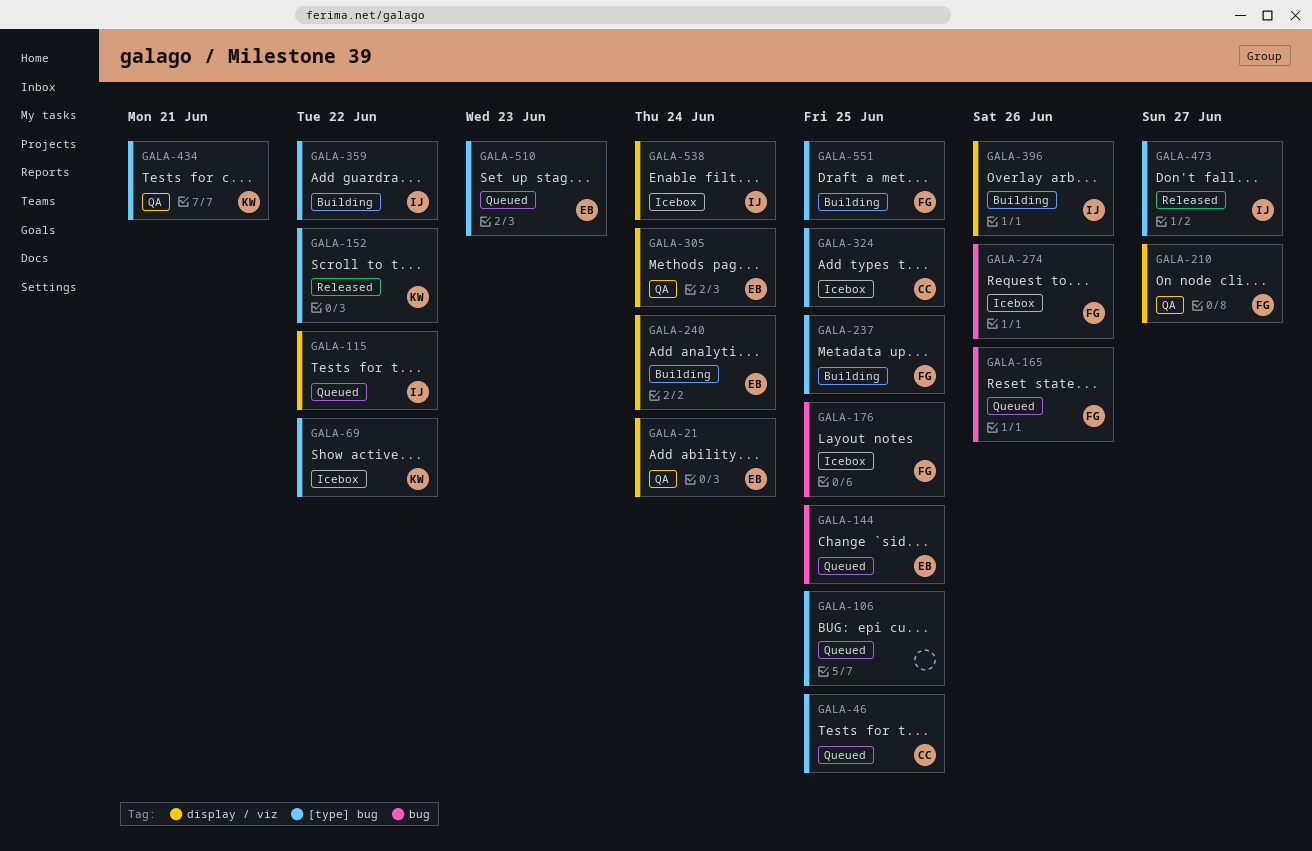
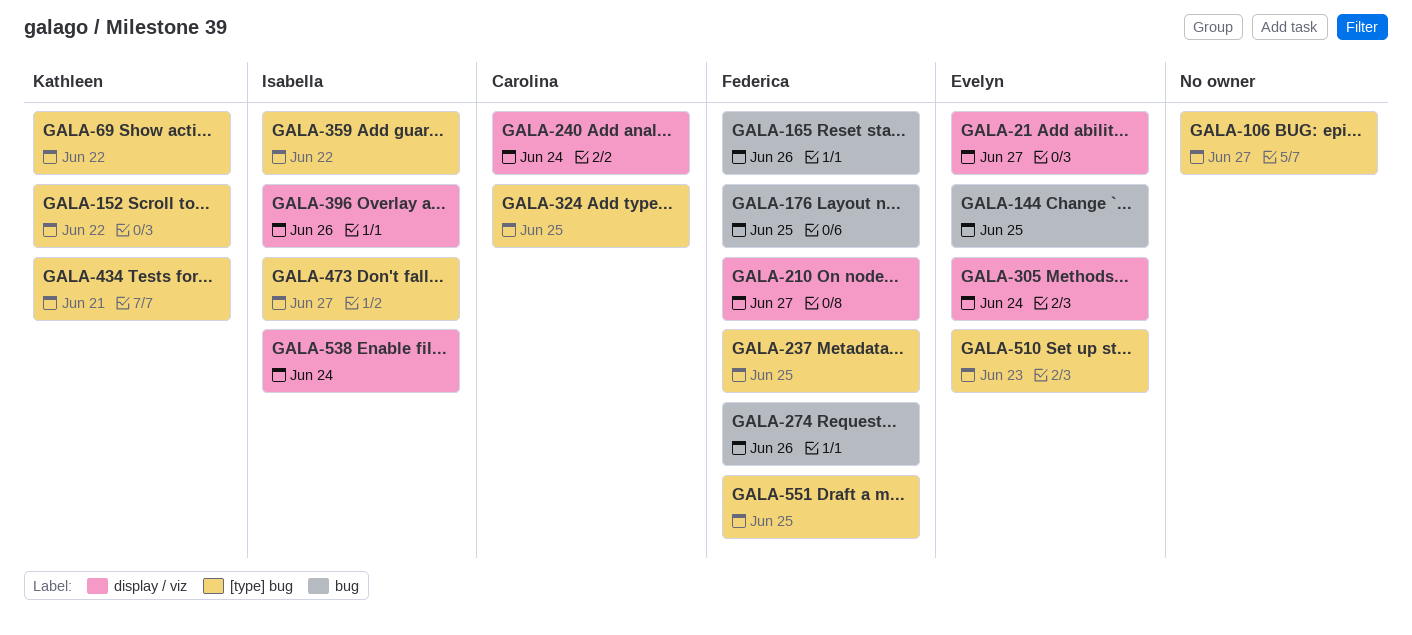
GALA-21, due: Jun 24 -> Jun 27
GALA-46: present -> none
GALA-106, due: Jun 25 -> Jun 27
GALA-115: present -> none
GALA-240, owner: Evelyn -> Carolina

